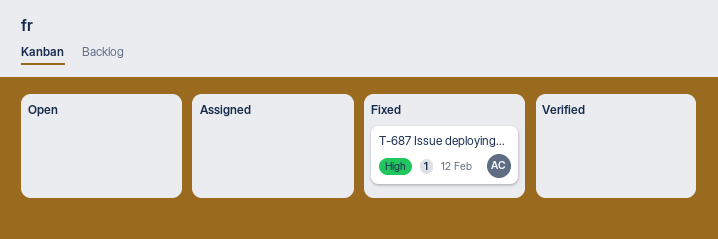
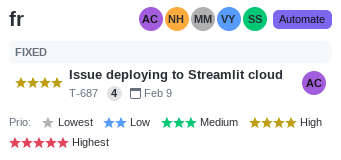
T-687, estimate: 1 -> 4
T-687, due: Feb 12 -> Feb 9

